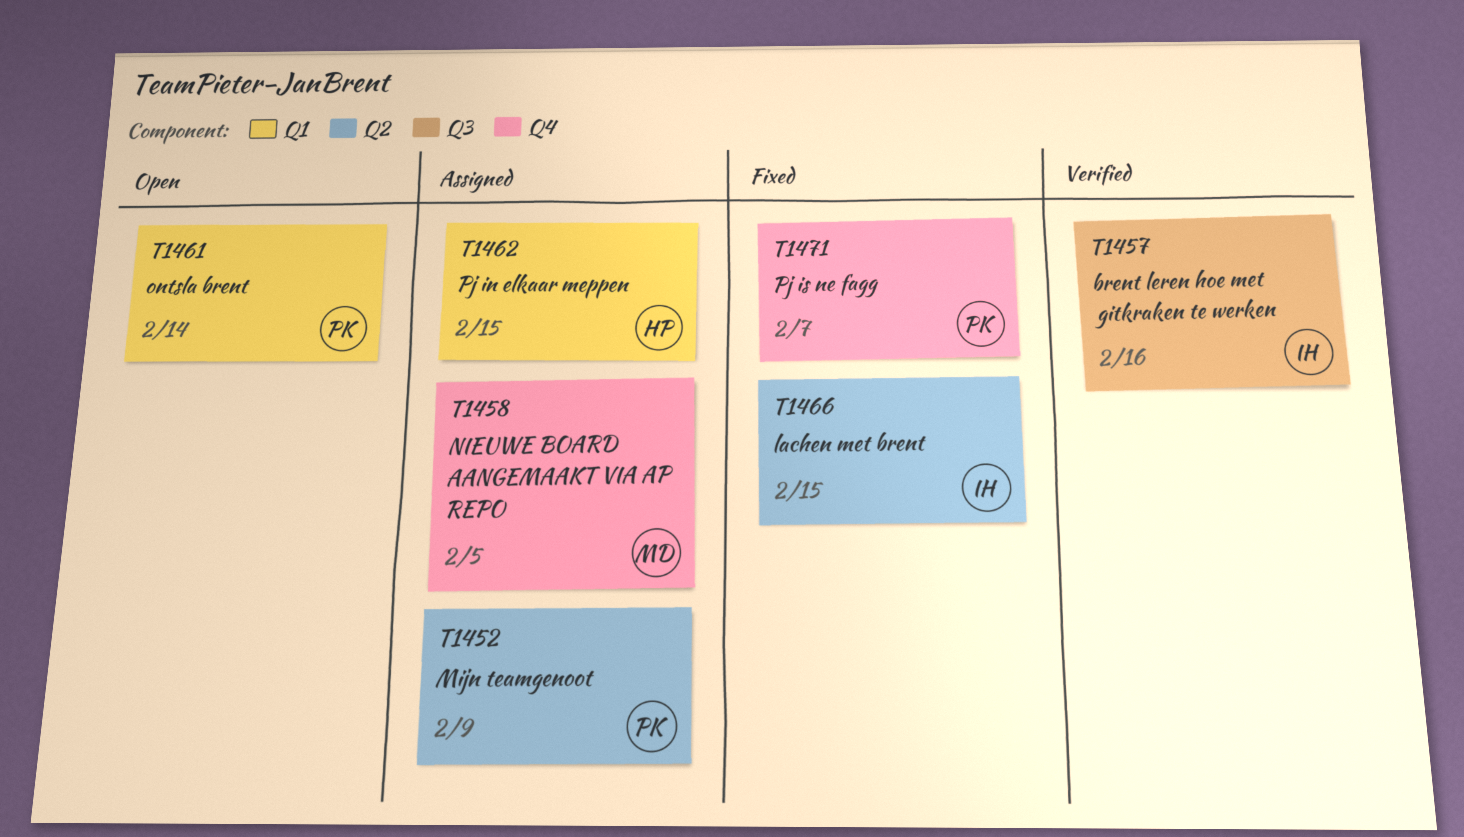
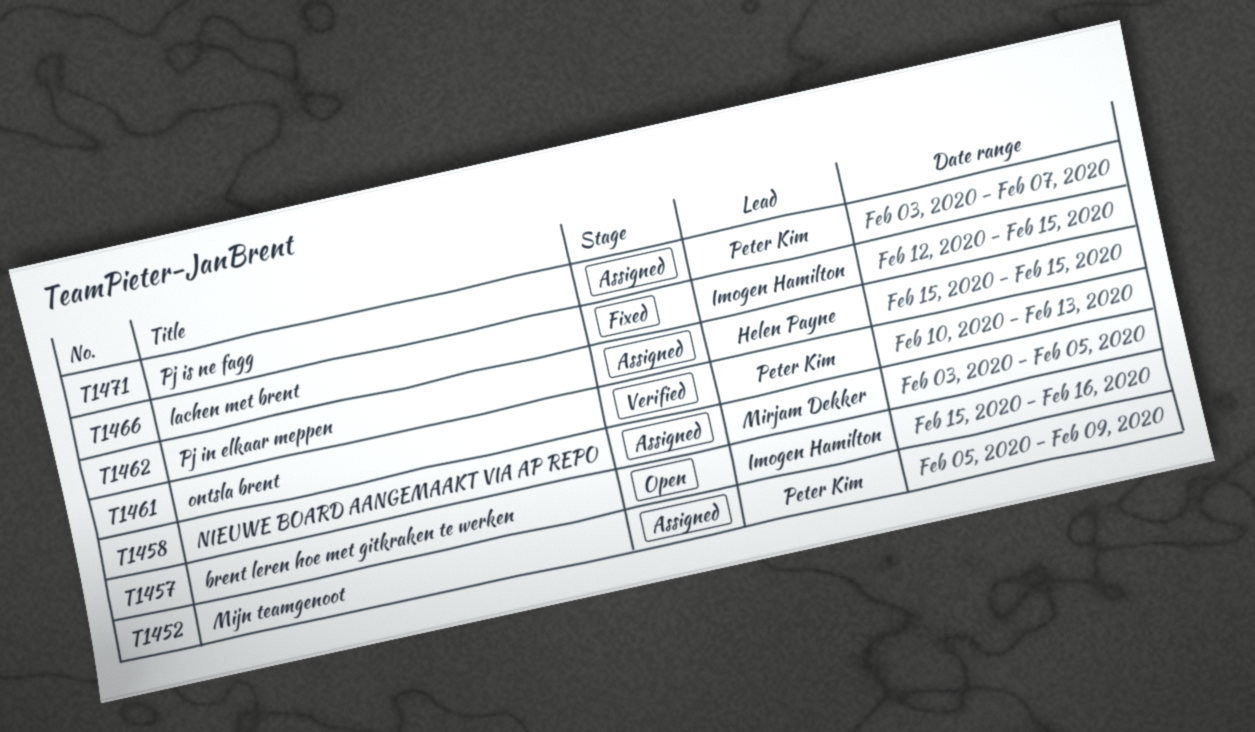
T1457, status: Verified -> Open
T1461, status: Open -> Verified
T1461, due: Feb 14 -> Feb 13
T1471, status: Fixed -> Assigned

